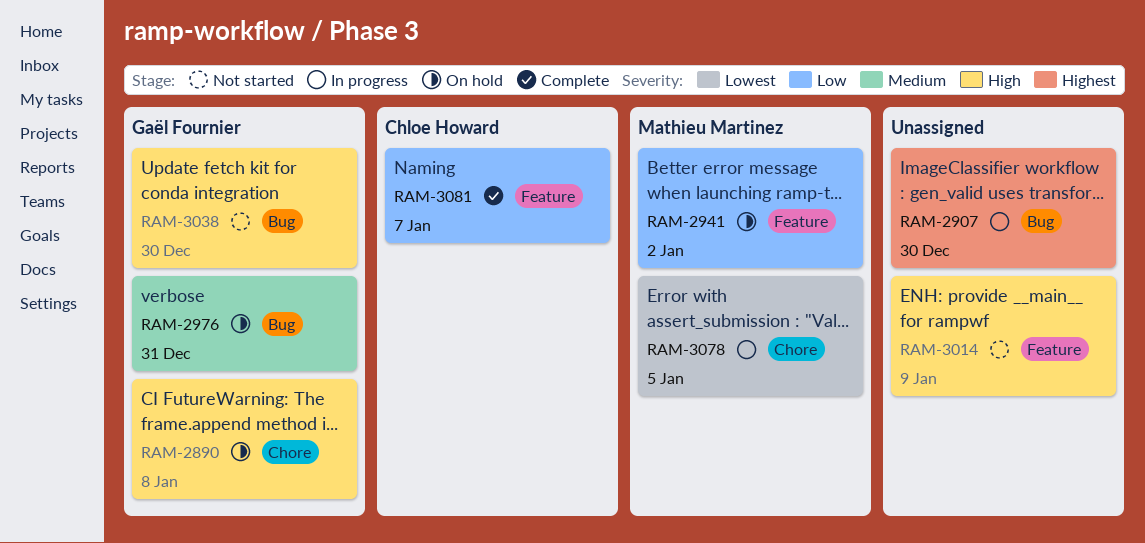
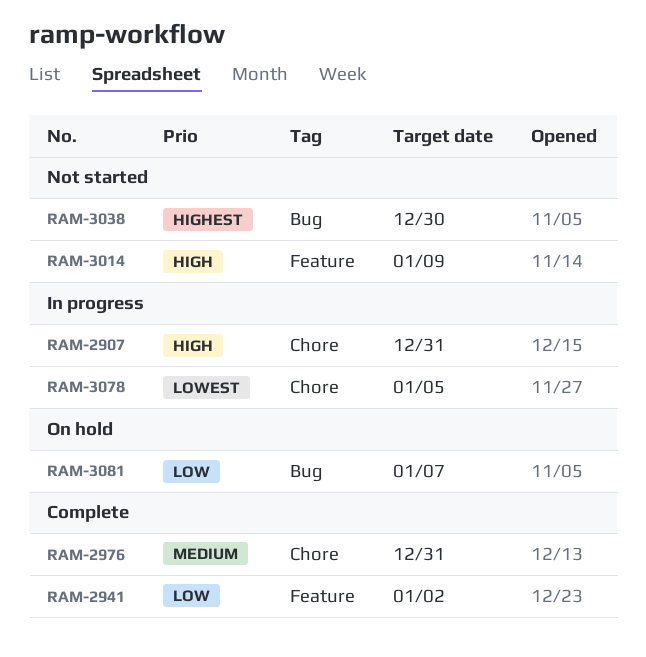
RAM-2890: present -> none
RAM-2907, priority: Highest -> High
RAM-2907, label: Bug -> Chore
RAM-2907, due: Dec 30 -> Dec 31
RAM-2941, status: On hold -> Complete
RAM-2976, status: On hold -> Complete
RAM-2976, label: Bug -> Chore
RAM-3038, priority: High -> Highest
RAM-3081, status: Complete -> On hold
RAM-3081, label: Feature -> Bug

